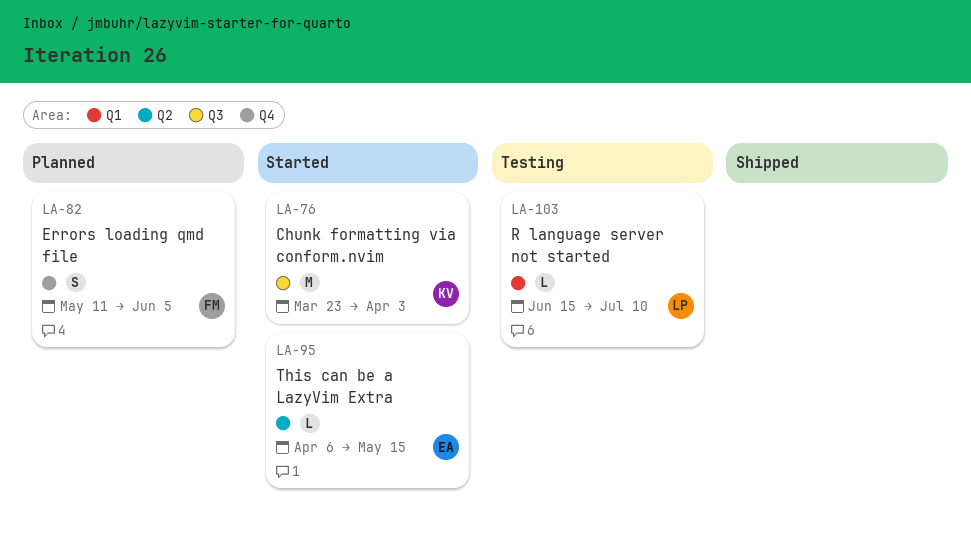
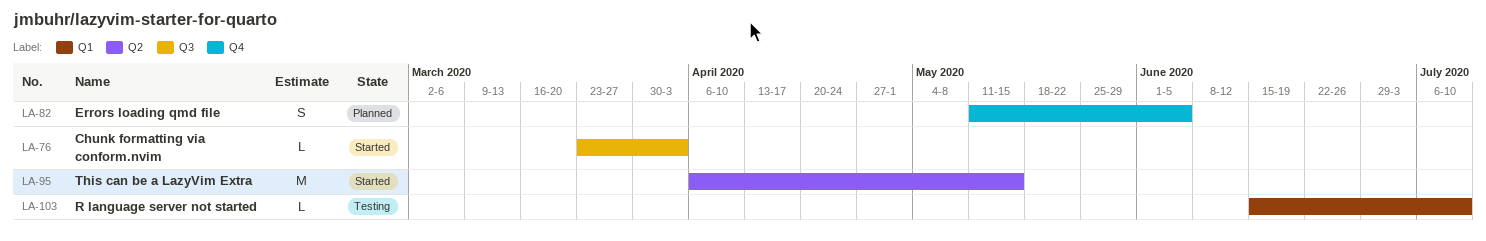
LA-76, estimate: M -> L
LA-95, estimate: L -> M

